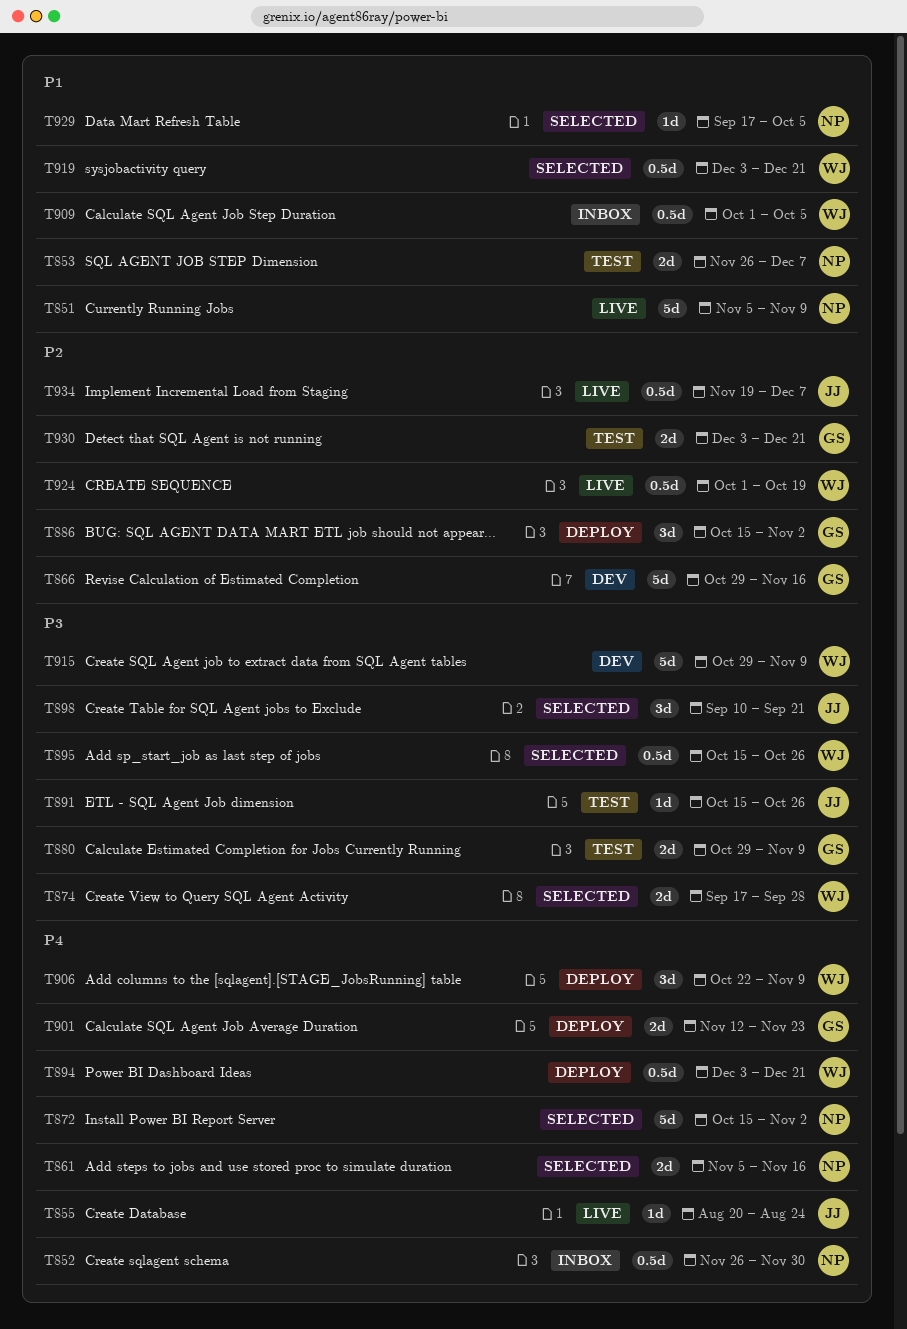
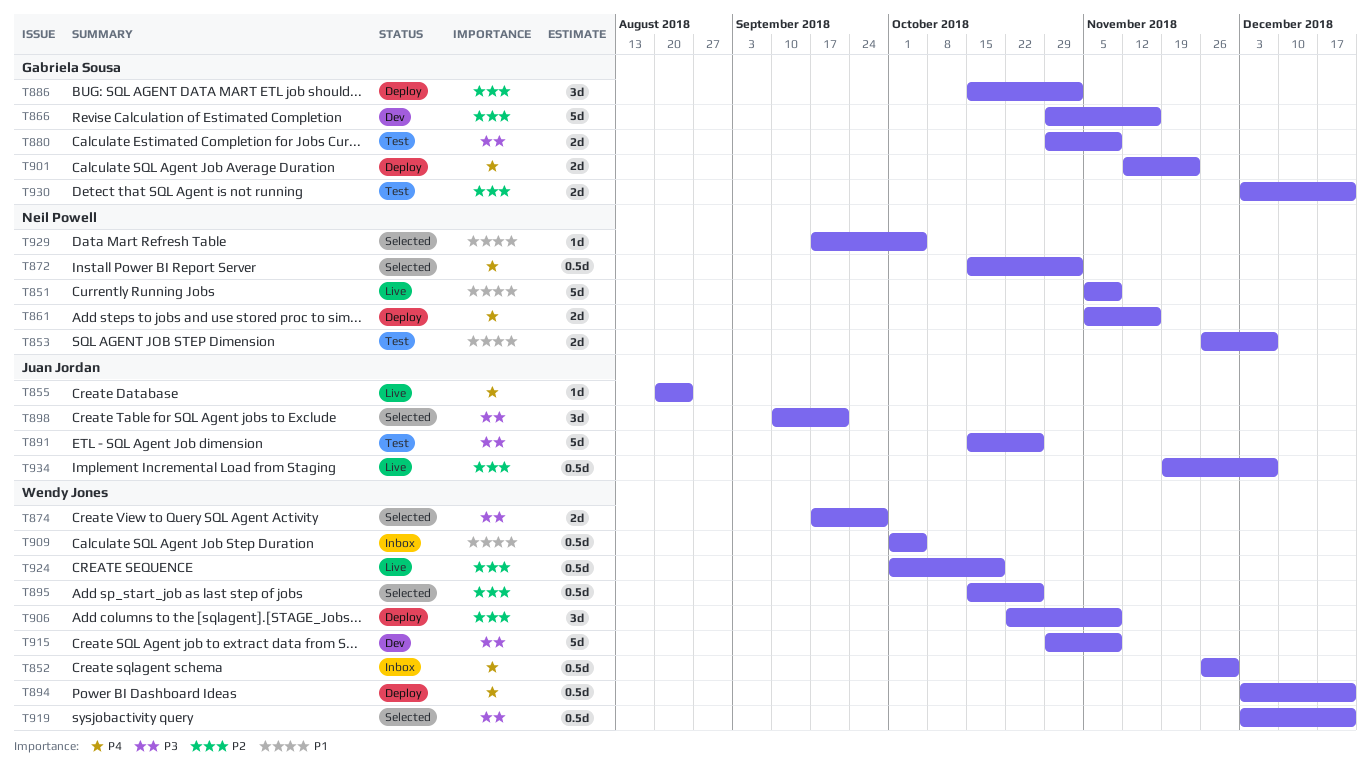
T852, owner: Neil Powell -> Wendy Jones
T861, status: Selected -> Deploy
T872, estimate: 5d -> 0.5d
T891, estimate: 1d -> 5d
T895, priority: P3 -> P2
T906, priority: P4 -> P2
T919, priority: P1 -> P3

